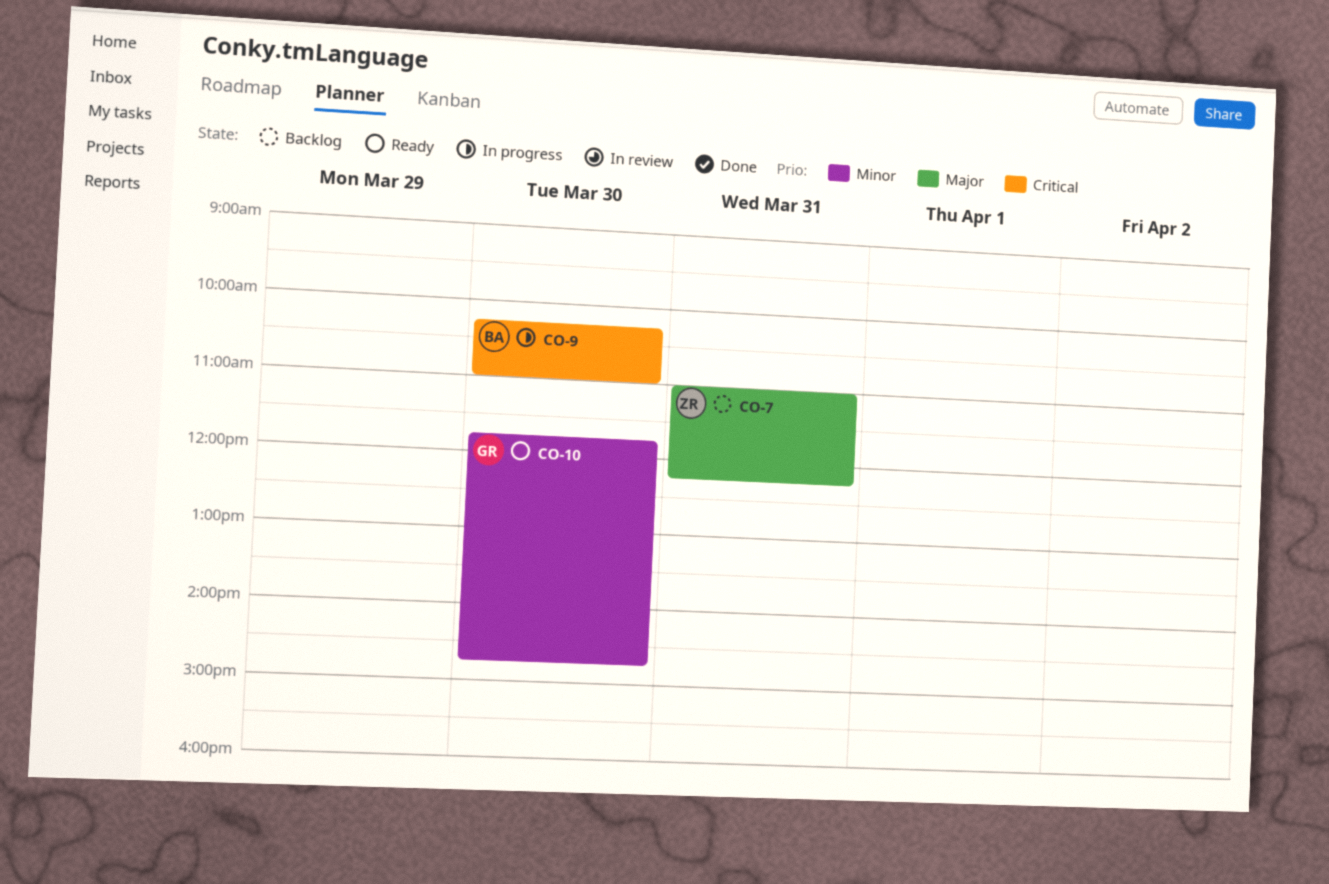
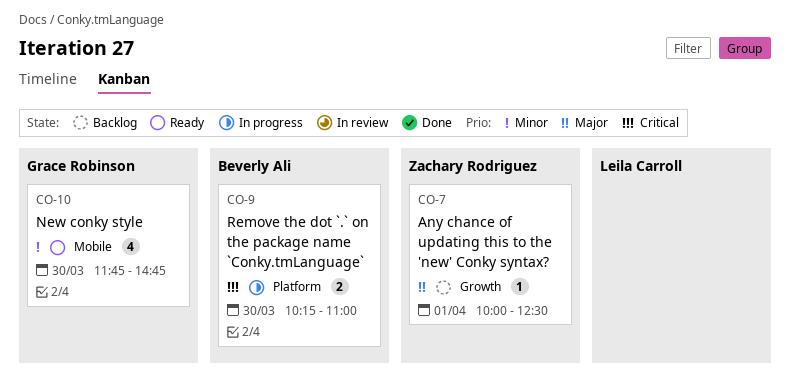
CO-7, day: Mar 31 -> Apr 1
CO-7, begins: 11:00 -> 10:00
CO-7, ends: 12:15 -> 12:30

